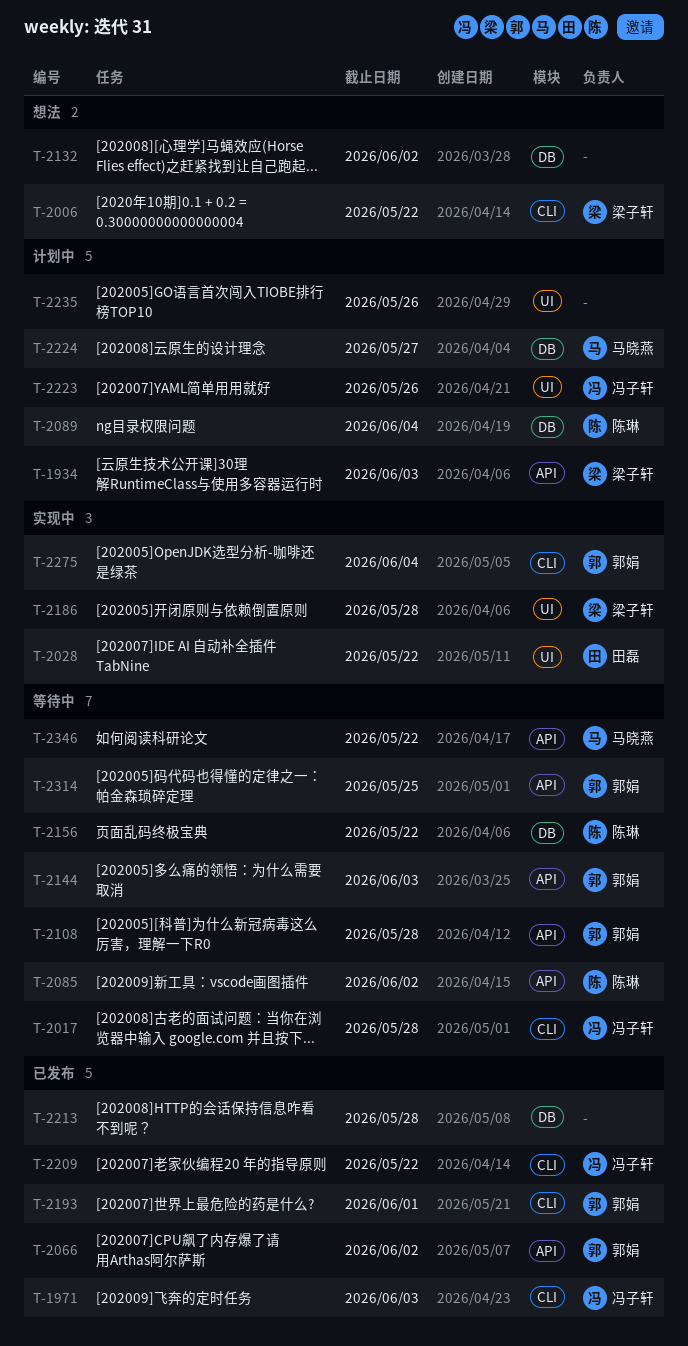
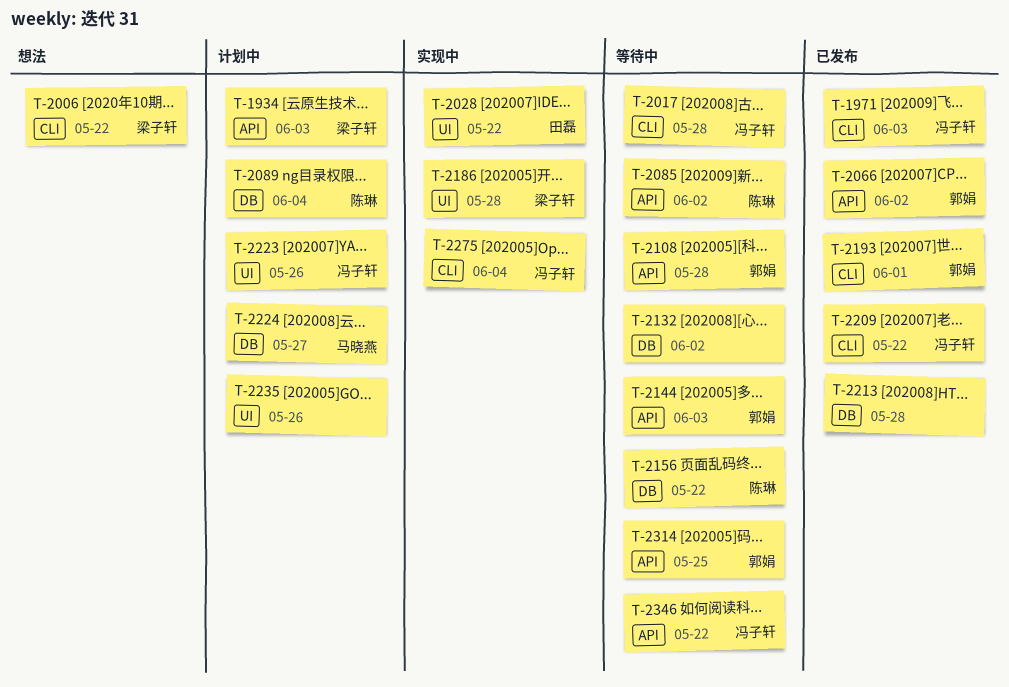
T-2132, status: 想法 -> 等待中
T-2275, owner: 郭娟 -> 冯子轩
T-2346, owner: 马晓燕 -> 冯子轩

